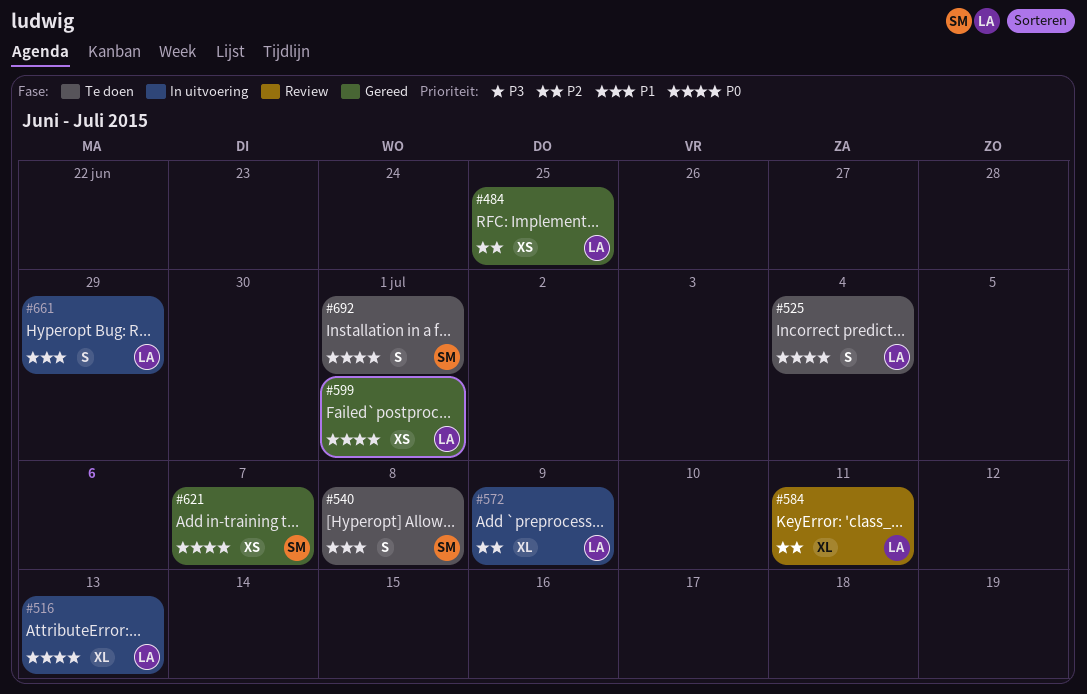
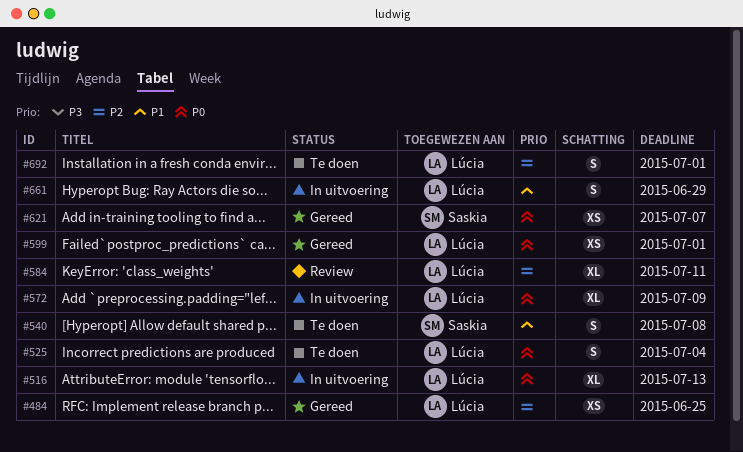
#572, priority: P2 -> P0
#692, owner: Saskia -> Lúcia
#692, priority: P0 -> P2

